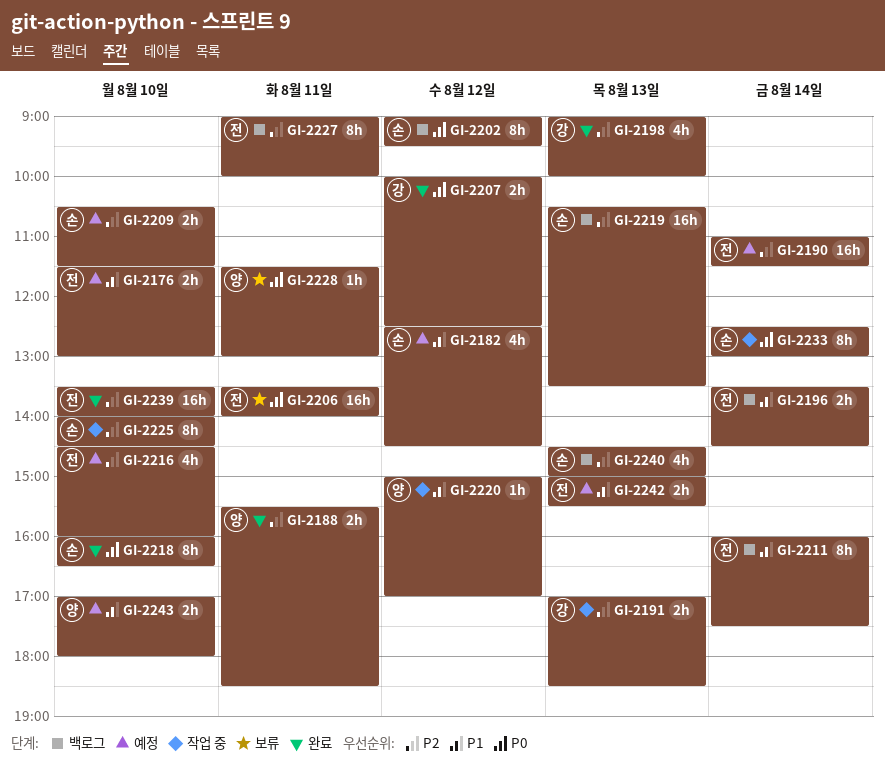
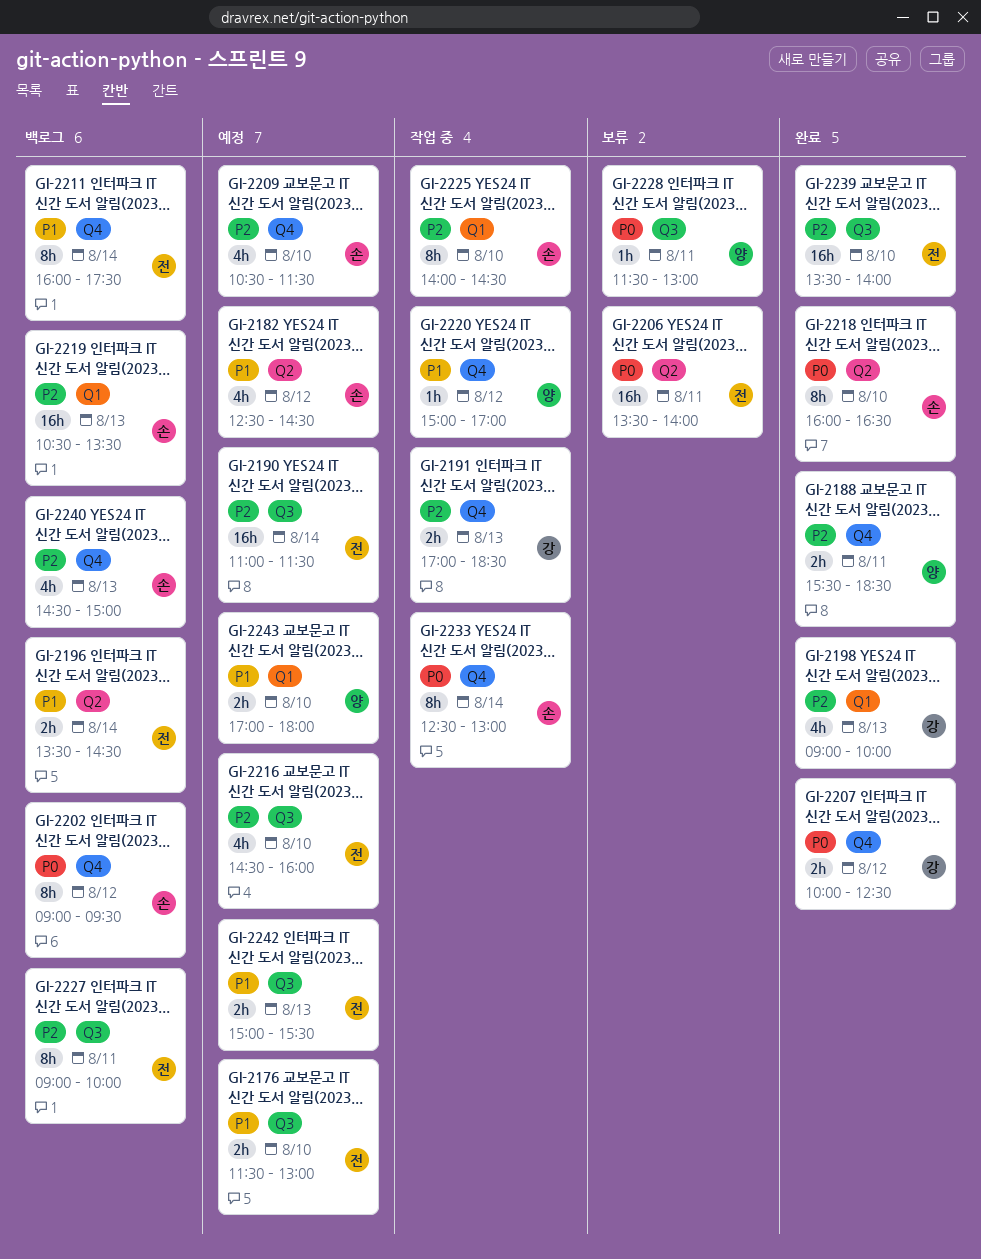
GI-2209, estimate: 2h -> 4h

